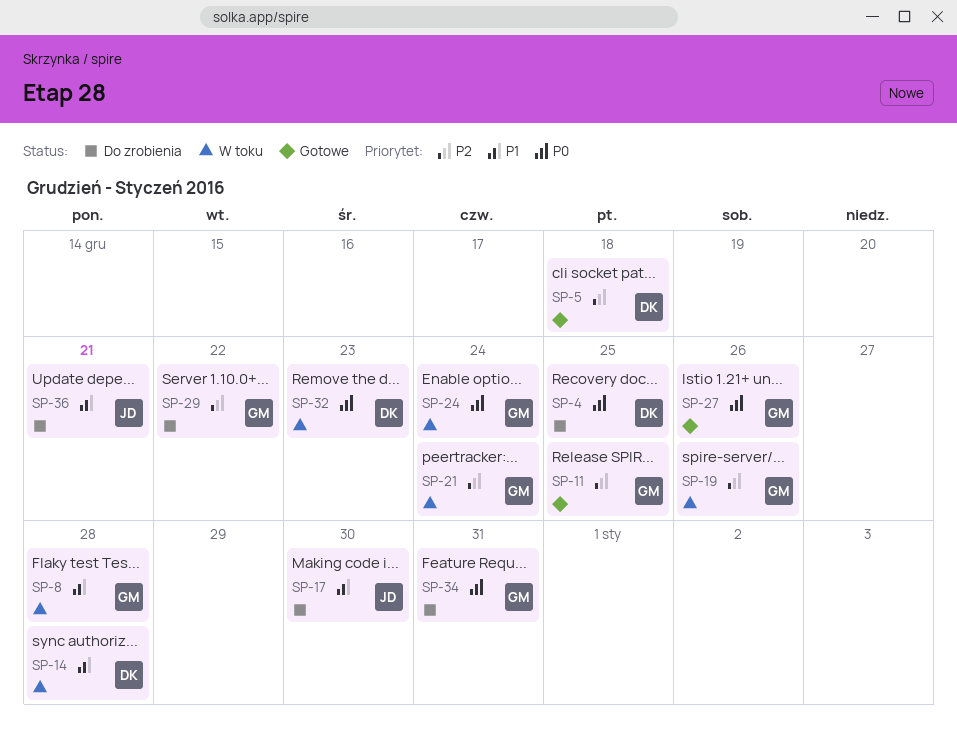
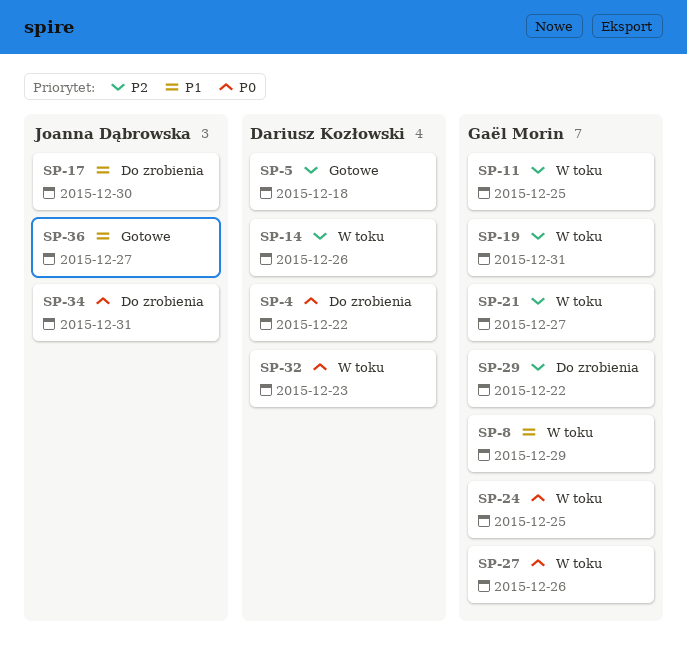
SP-4, due: Dec 25 -> Dec 22
SP-8, due: Dec 28 -> Dec 29
SP-11, status: Gotowe -> W toku
SP-14, priority: P1 -> P2
SP-14, due: Dec 28 -> Dec 26
SP-19, due: Dec 26 -> Dec 31
SP-21, due: Dec 24 -> Dec 27
SP-24, due: Dec 24 -> Dec 25
SP-27, status: Gotowe -> W toku
SP-34, owner: Gaël Morin -> Joanna Dąbrowska
SP-36, status: Do zrobienia -> Gotowe
SP-36, due: Dec 21 -> Dec 27

